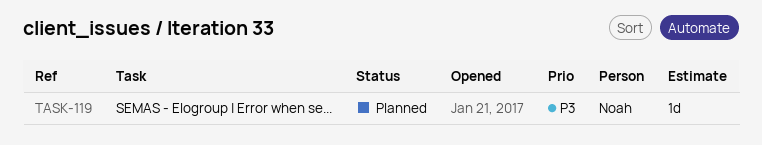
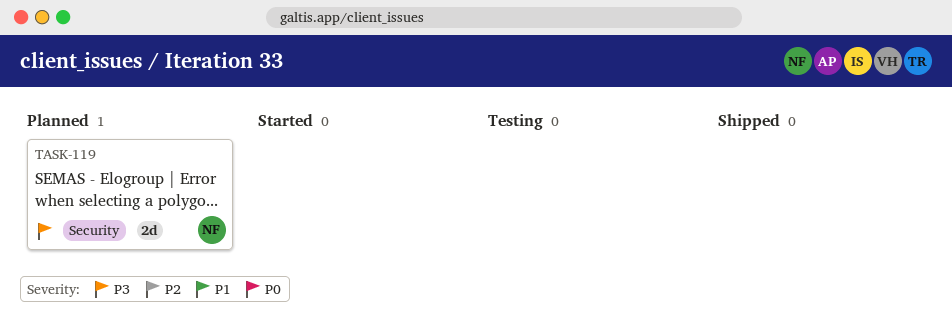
TASK-119, estimate: 1d -> 2d

